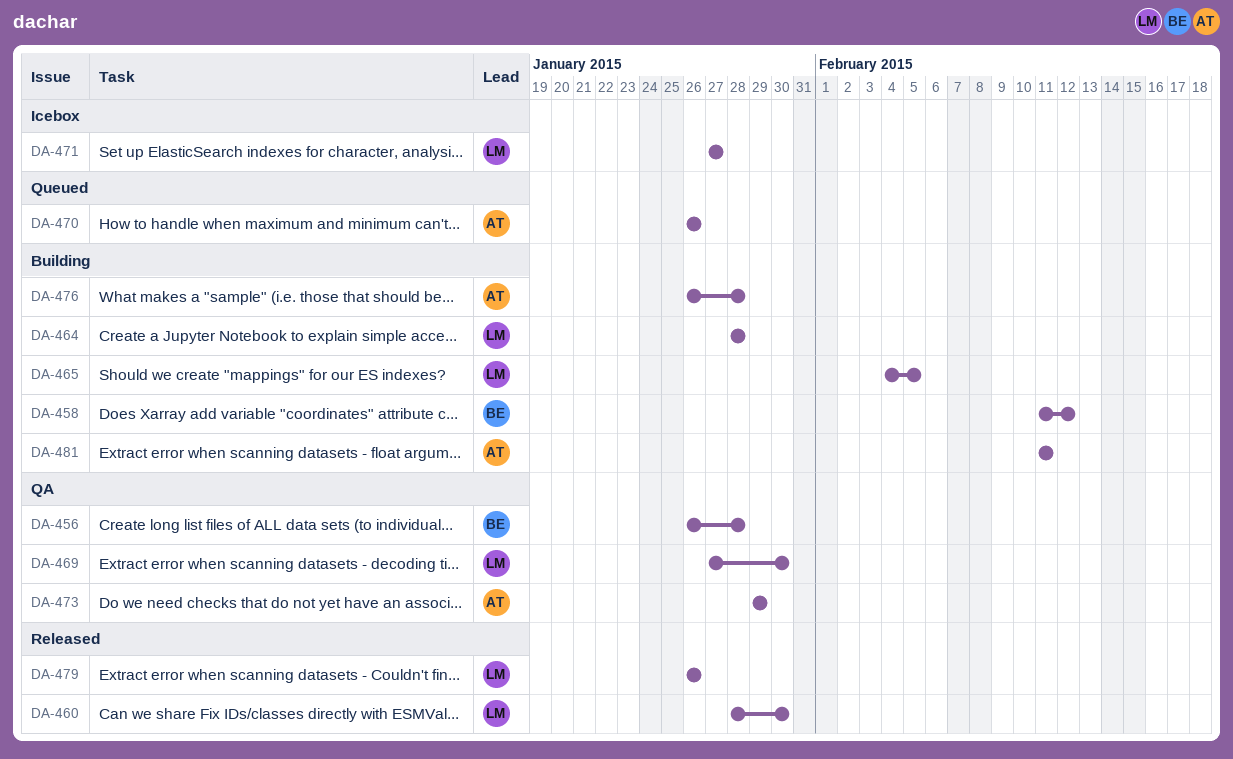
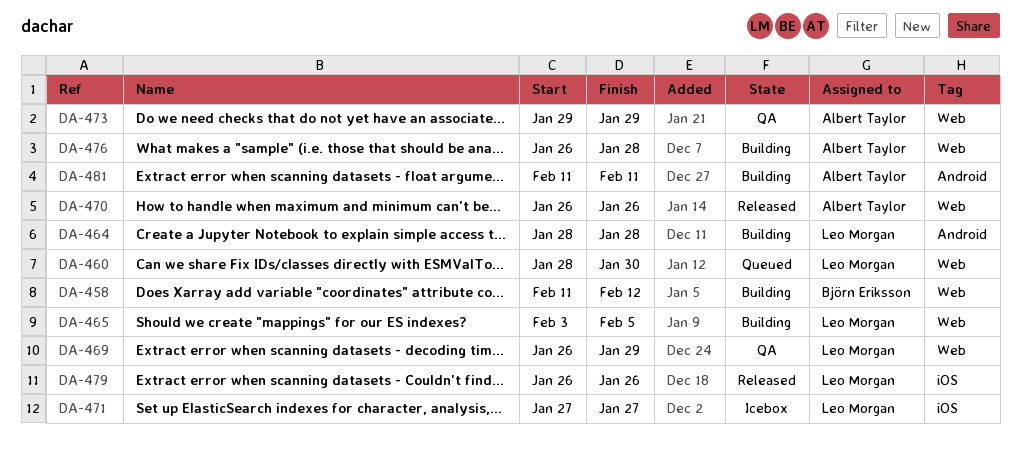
DA-456: present -> none
DA-460, status: Released -> Queued
DA-465, start: Feb 4 -> Feb 3
DA-469, start: Jan 27 -> Jan 26
DA-469, due: Jan 30 -> Jan 29
DA-470, status: Queued -> Released

